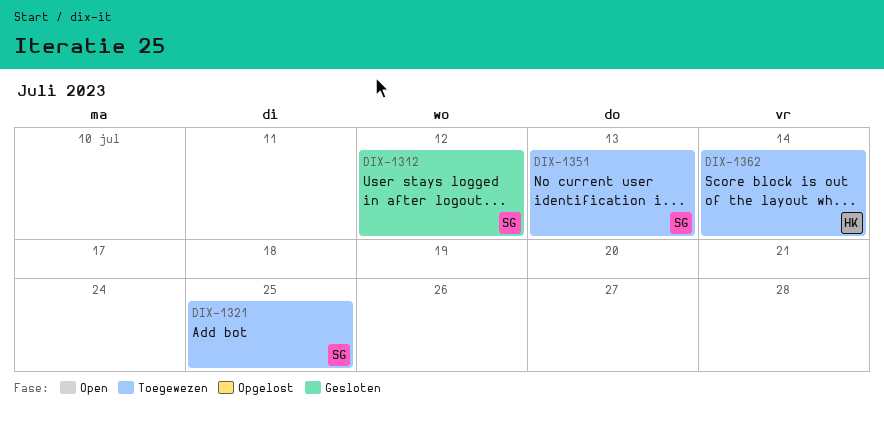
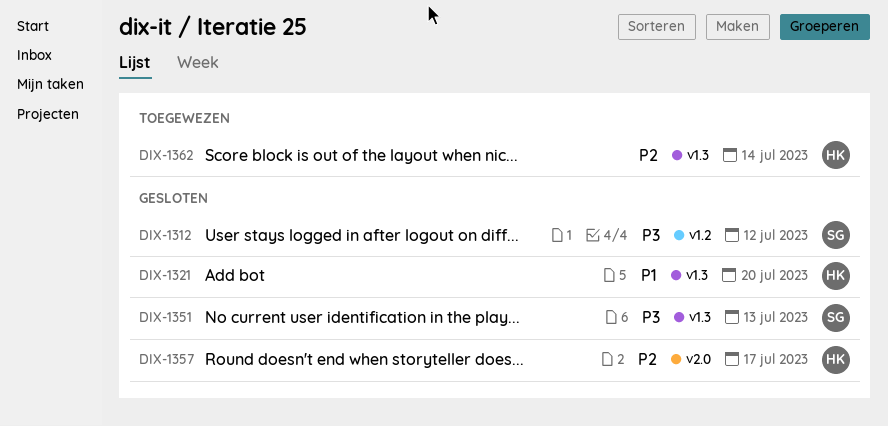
DIX-1321, status: Toegewezen -> Gesloten
DIX-1321, owner: SG -> HK
DIX-1321, due: Jul 25 -> Jul 20
DIX-1351, status: Toegewezen -> Gesloten
DIX-1357: none -> present

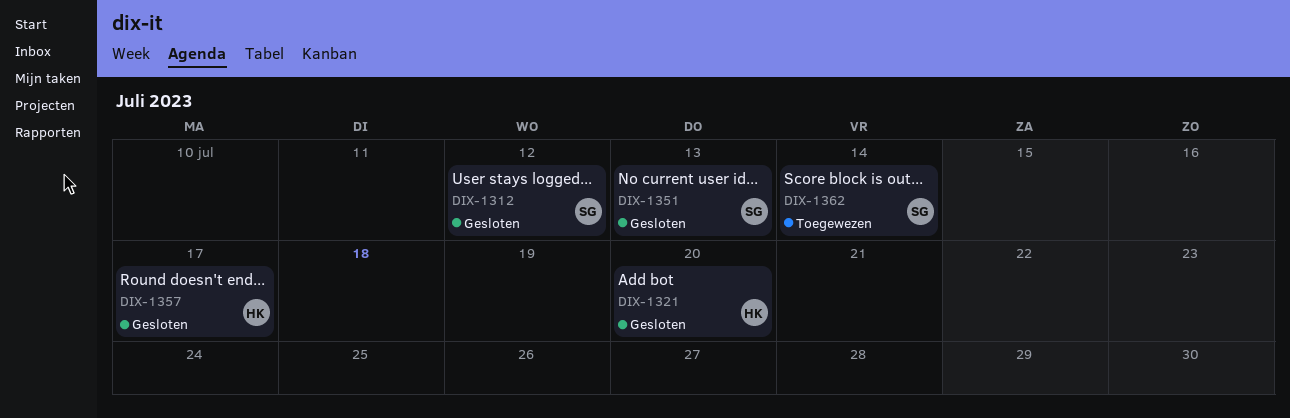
DIX-1362, owner: HK -> SG

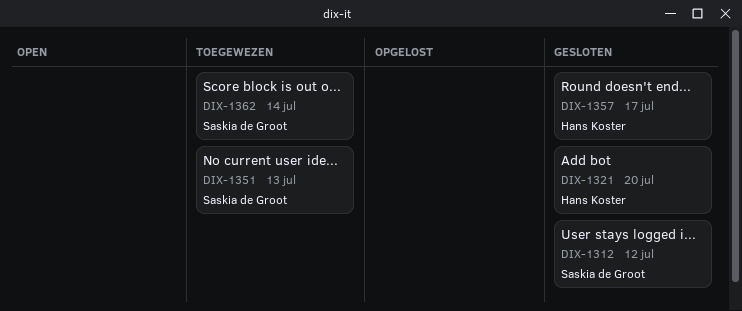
DIX-1351, status: Gesloten -> Toegewezen

